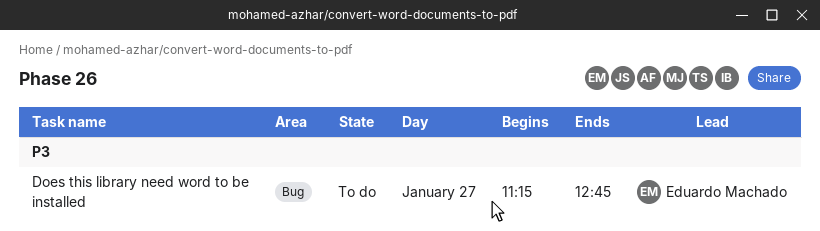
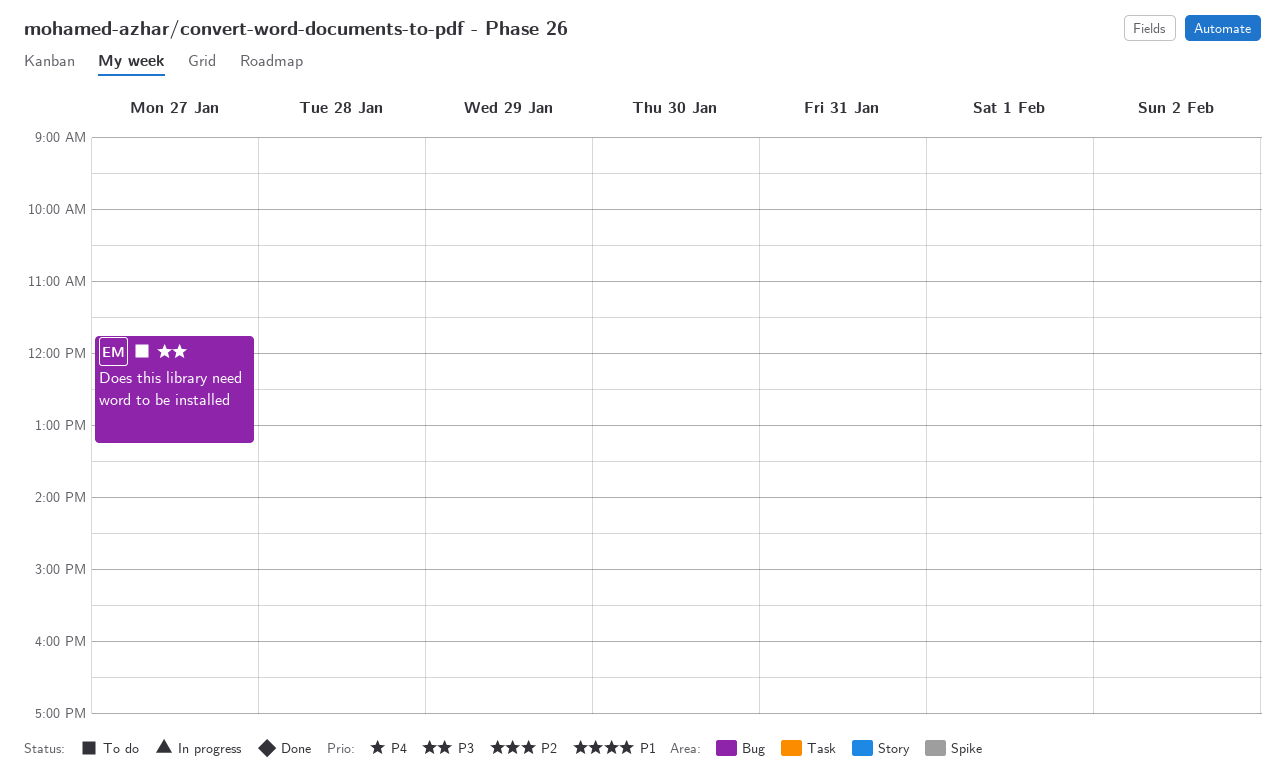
Does this library need word to be installed, begins: 11:15 -> 11:45
Does this library need word to be installed, ends: 12:45 -> 13:15

